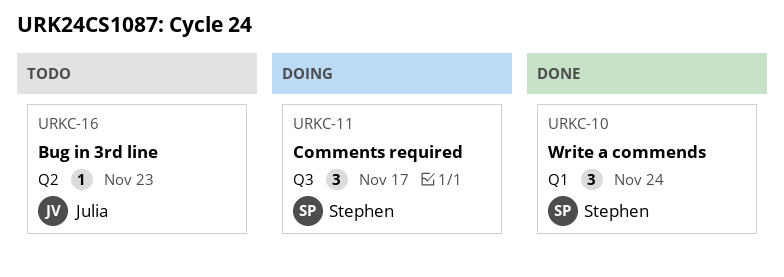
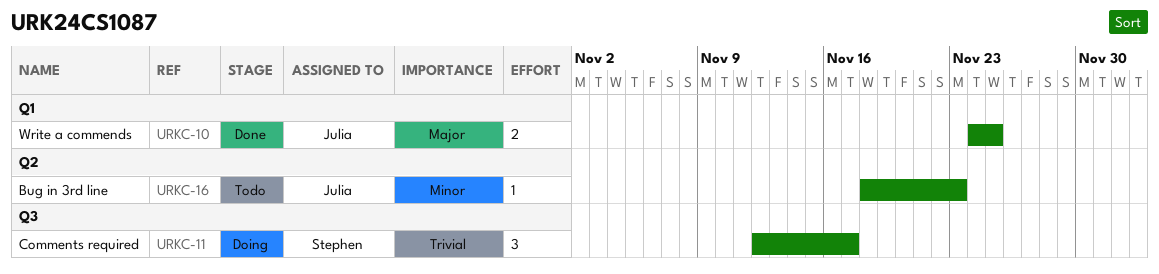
URKC-10, owner: Stephen -> Julia
URKC-10, estimate: 3 -> 2
URKC-10, due: Nov 24 -> Nov 25

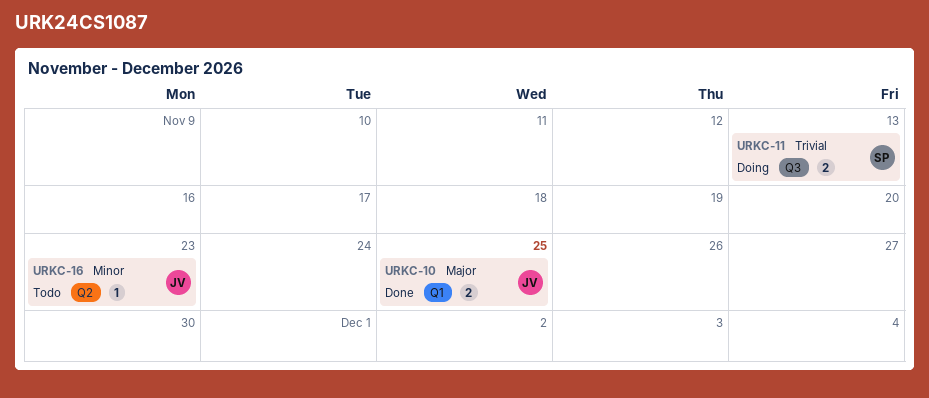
URKC-11, estimate: 3 -> 2
URKC-11, due: Nov 17 -> Nov 13

